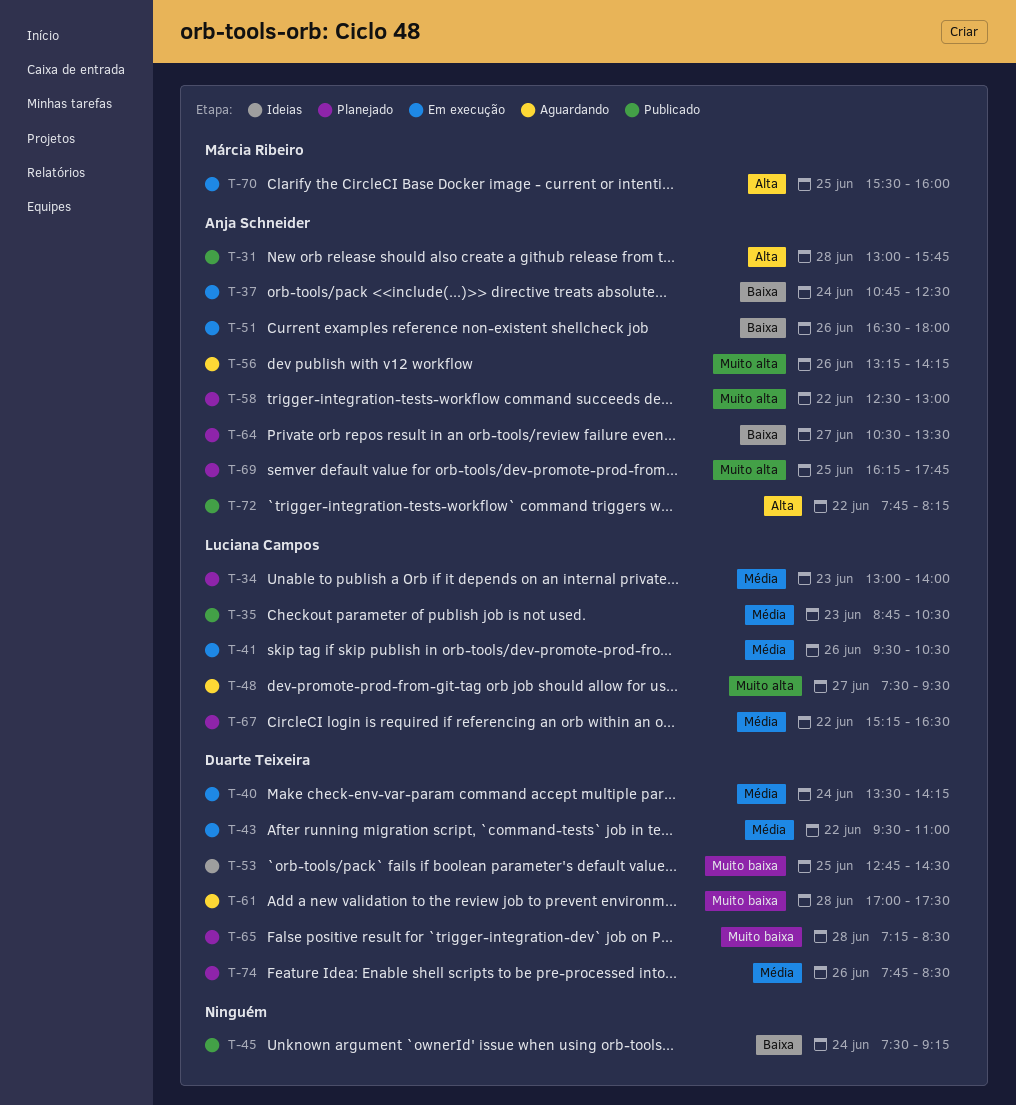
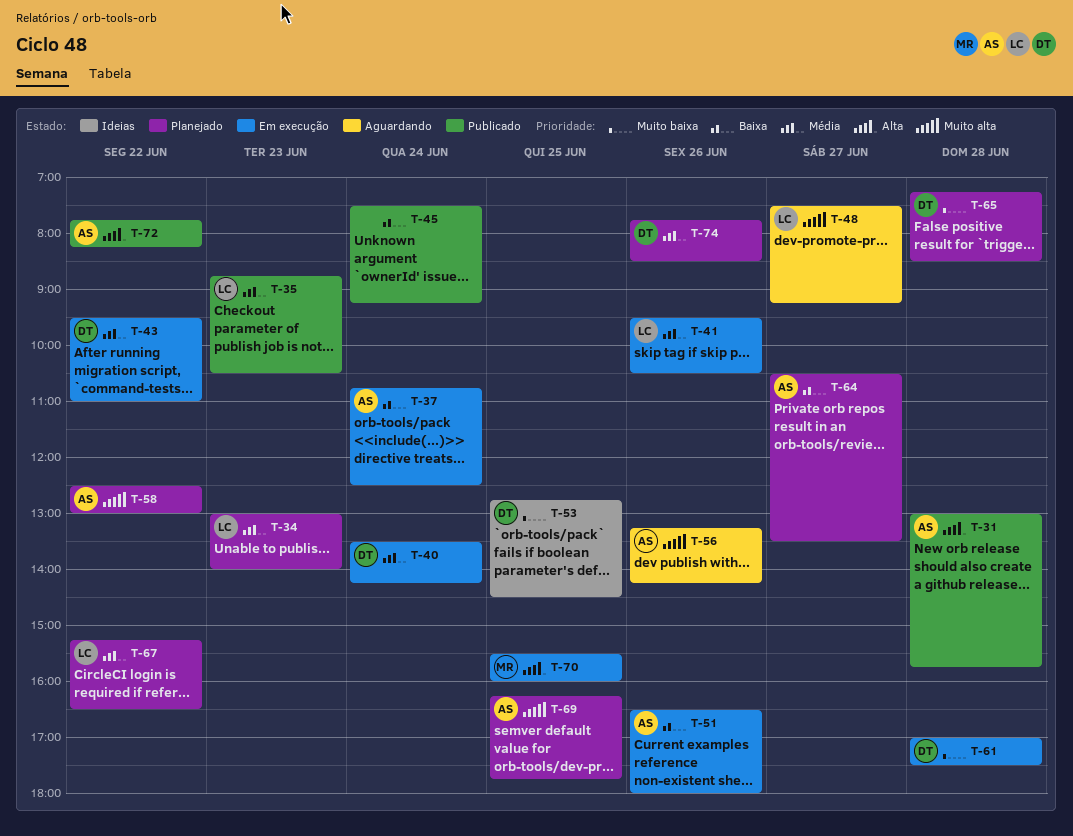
T-48, ends: 09:30 -> 09:15
T-61, status: Aguardando -> Em execução

